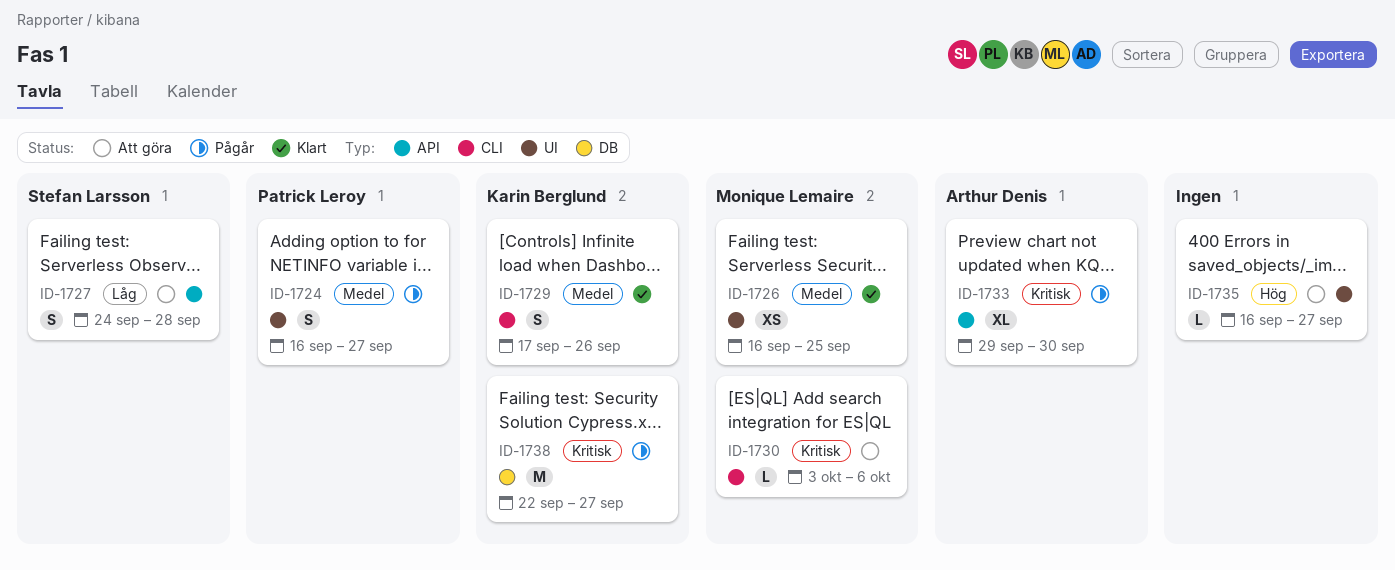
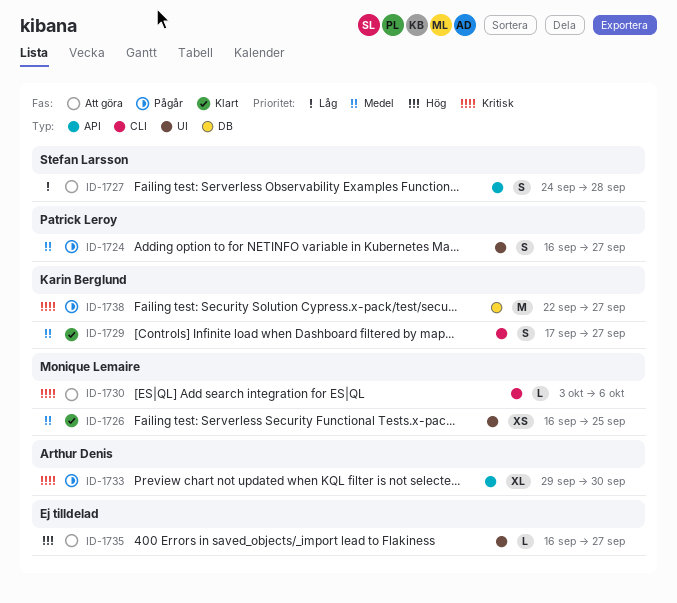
ID-1729, due: Sep 26 -> Sep 27

